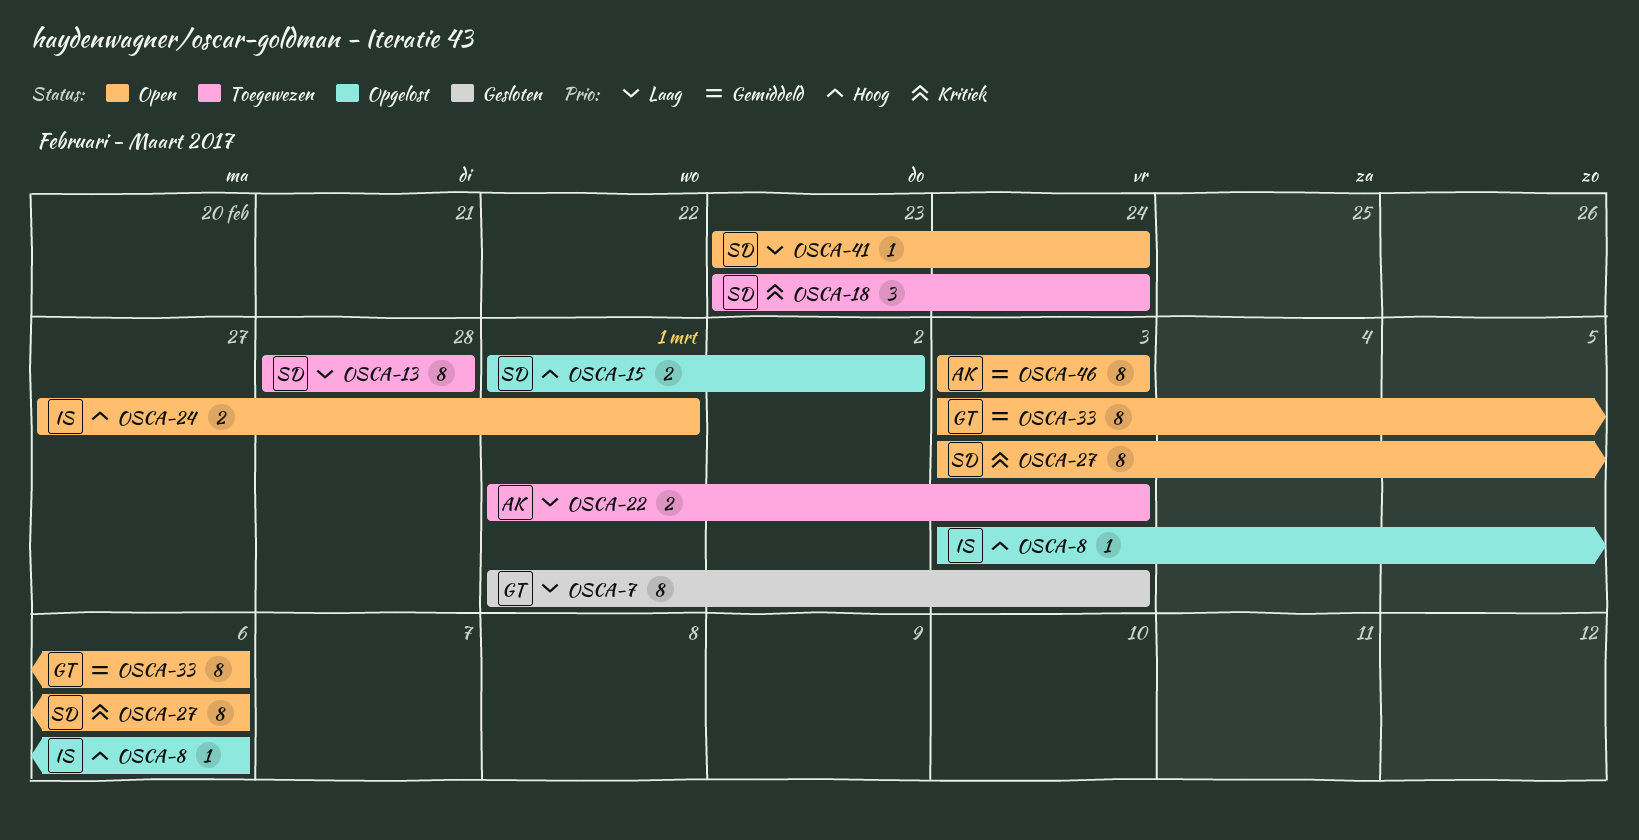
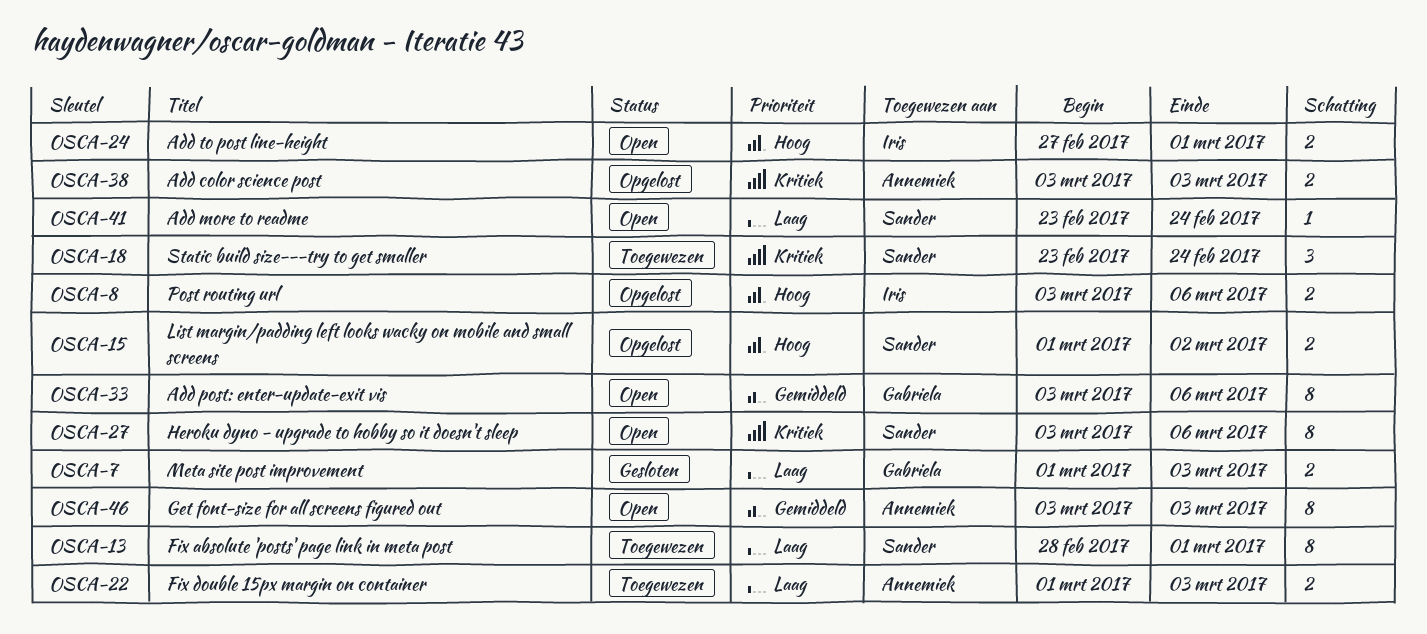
OSCA-7, estimate: 8 -> 2
OSCA-8, estimate: 1 -> 2
OSCA-13, due: Feb 28 -> Mar 1
OSCA-38: none -> present

